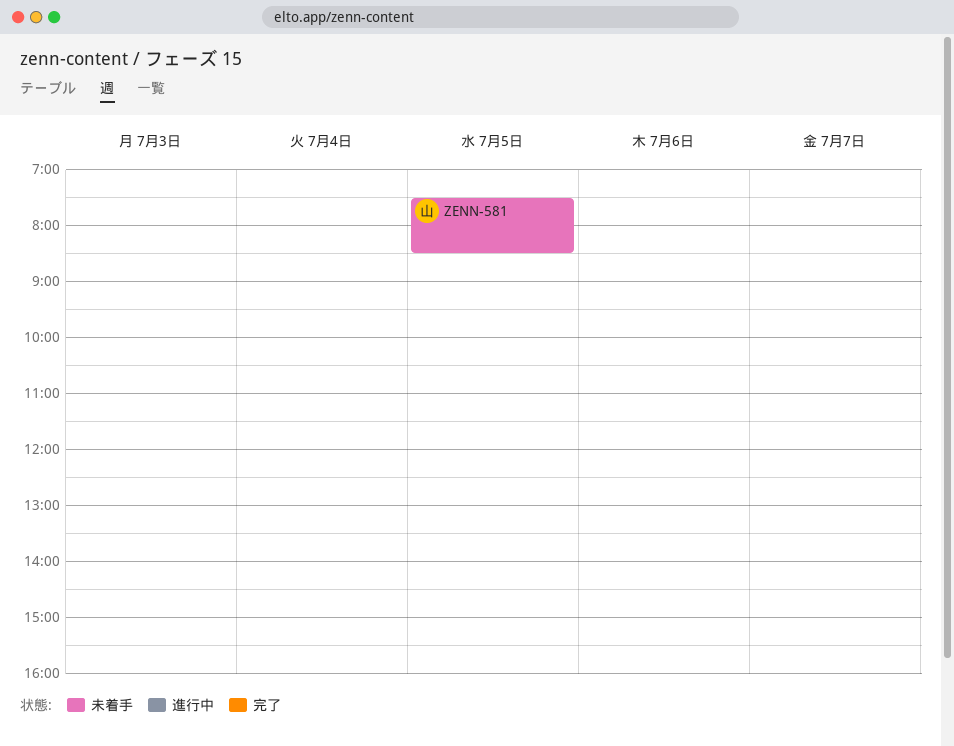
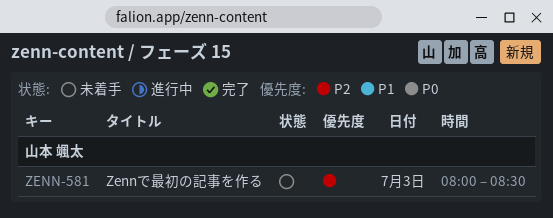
ZENN-581, day: Jul 5 -> Jul 3
ZENN-581, begins: 07:30 -> 08:00

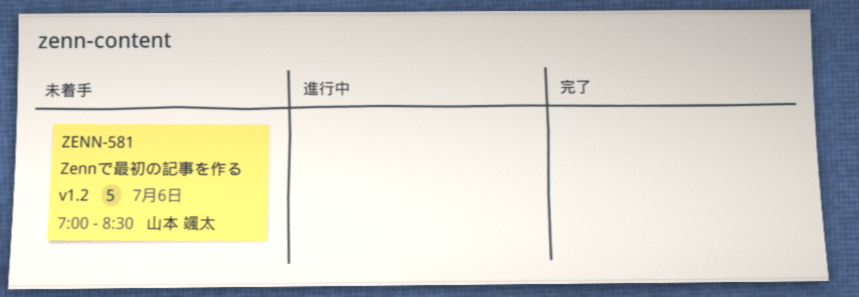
ZENN-581, day: Jul 3 -> Jul 6
ZENN-581, begins: 08:00 -> 07:00

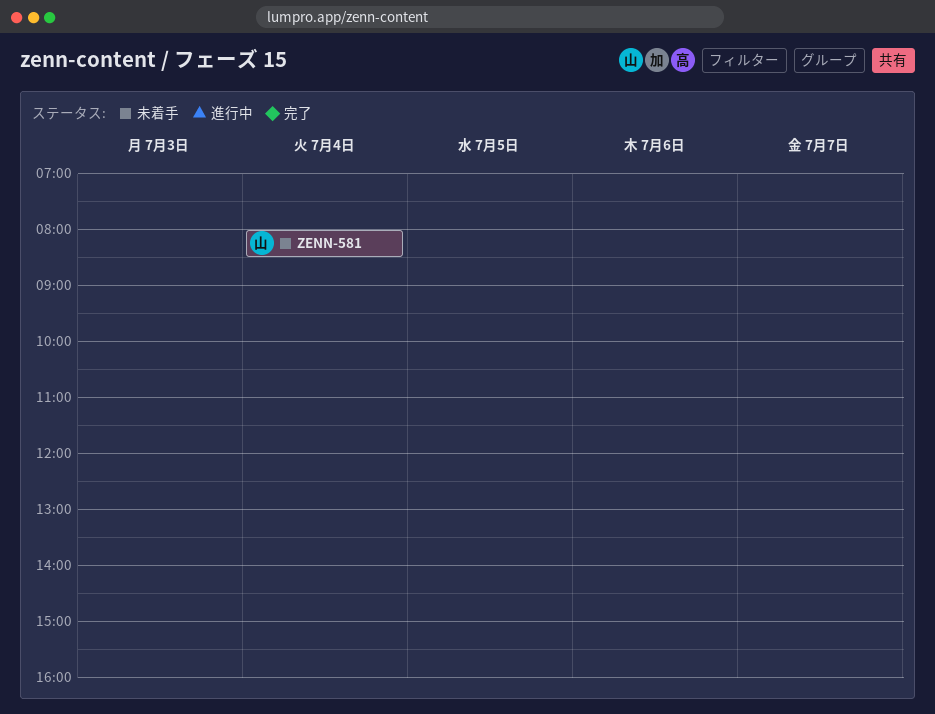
ZENN-581, day: Jul 6 -> Jul 4
ZENN-581, begins: 07:00 -> 08:00

